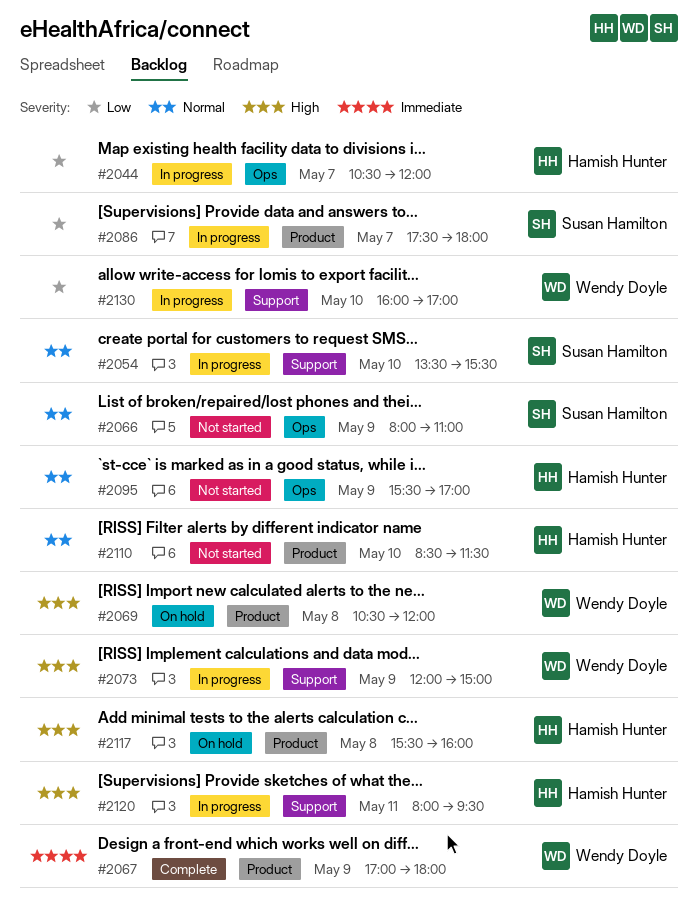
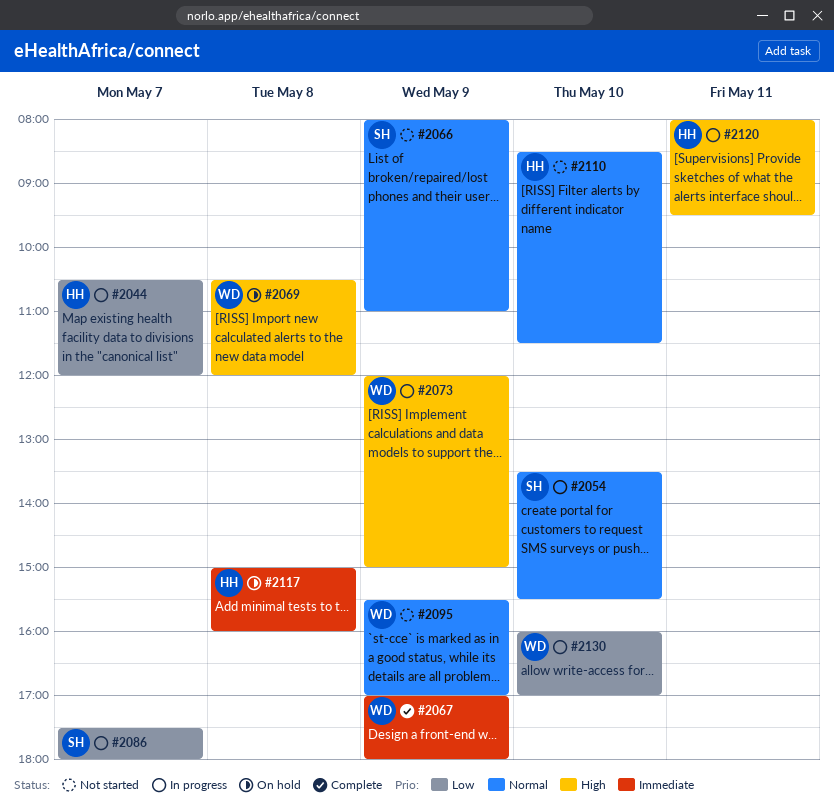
#2095, owner: Hamish Hunter -> Wendy Doyle
#2117, priority: High -> Immediate
#2117, begins: 15:30 -> 15:00

